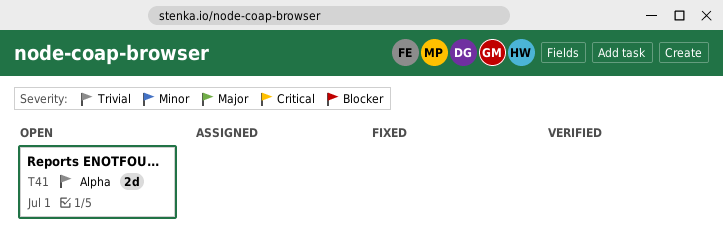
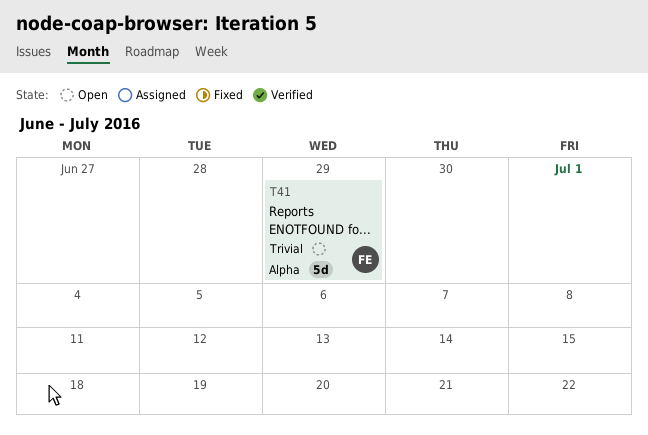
T41, estimate: 2d -> 5d
T41, due: Jul 1 -> Jun 29

